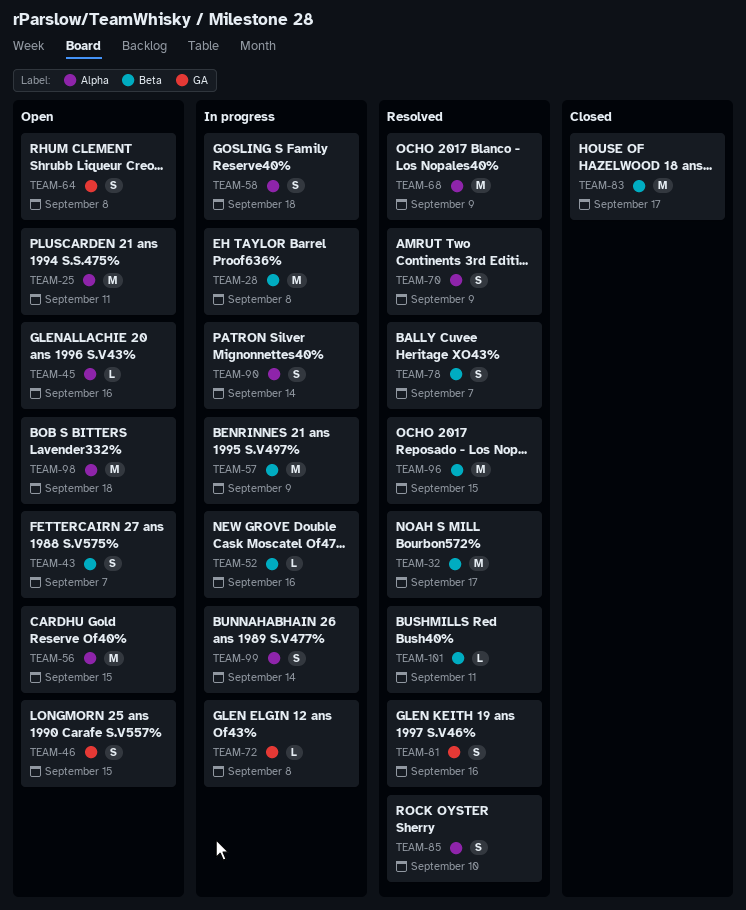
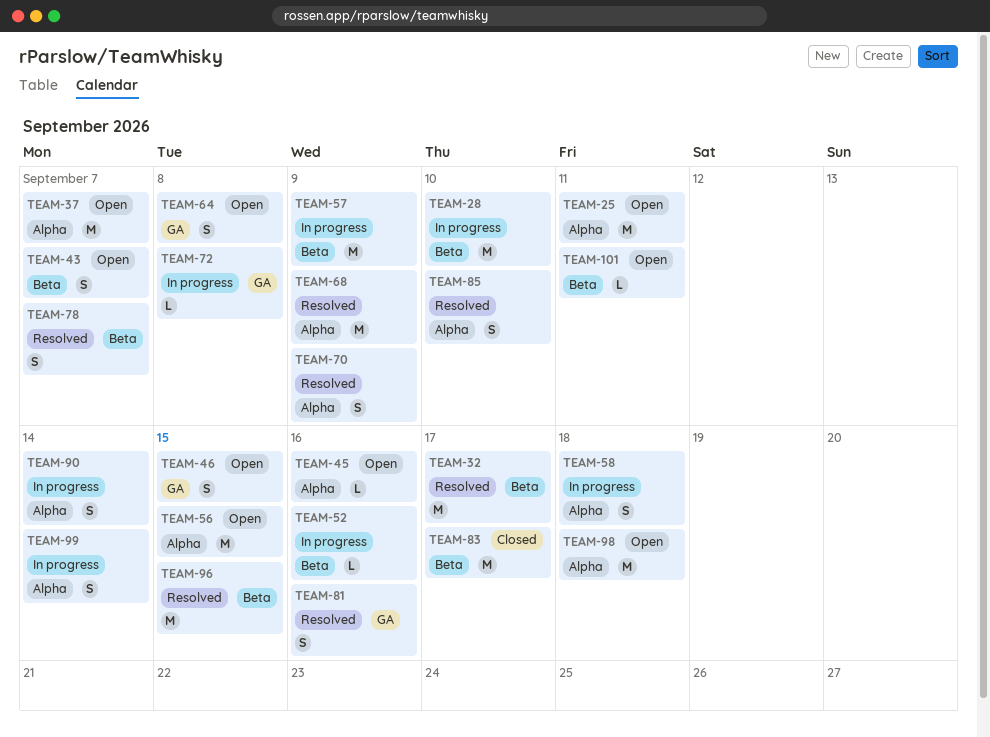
TEAM-28, due: Sep 8 -> Sep 10
TEAM-37: none -> present
TEAM-101, status: Resolved -> Open

